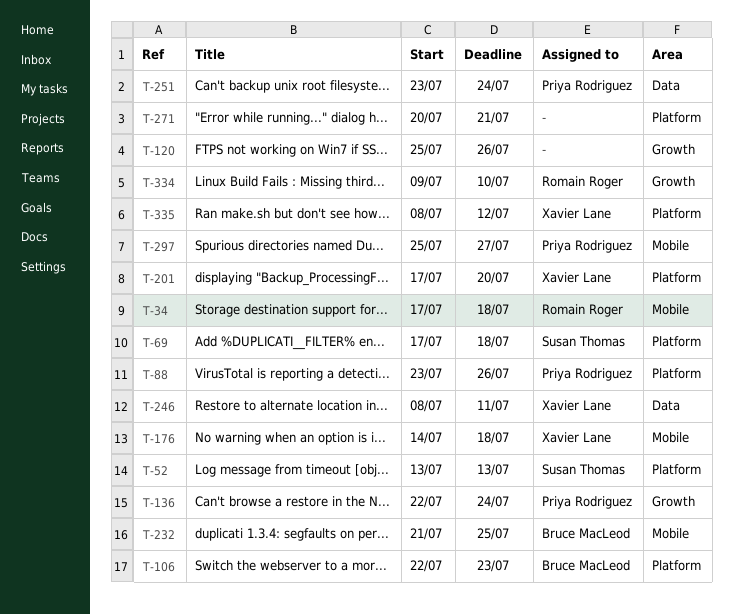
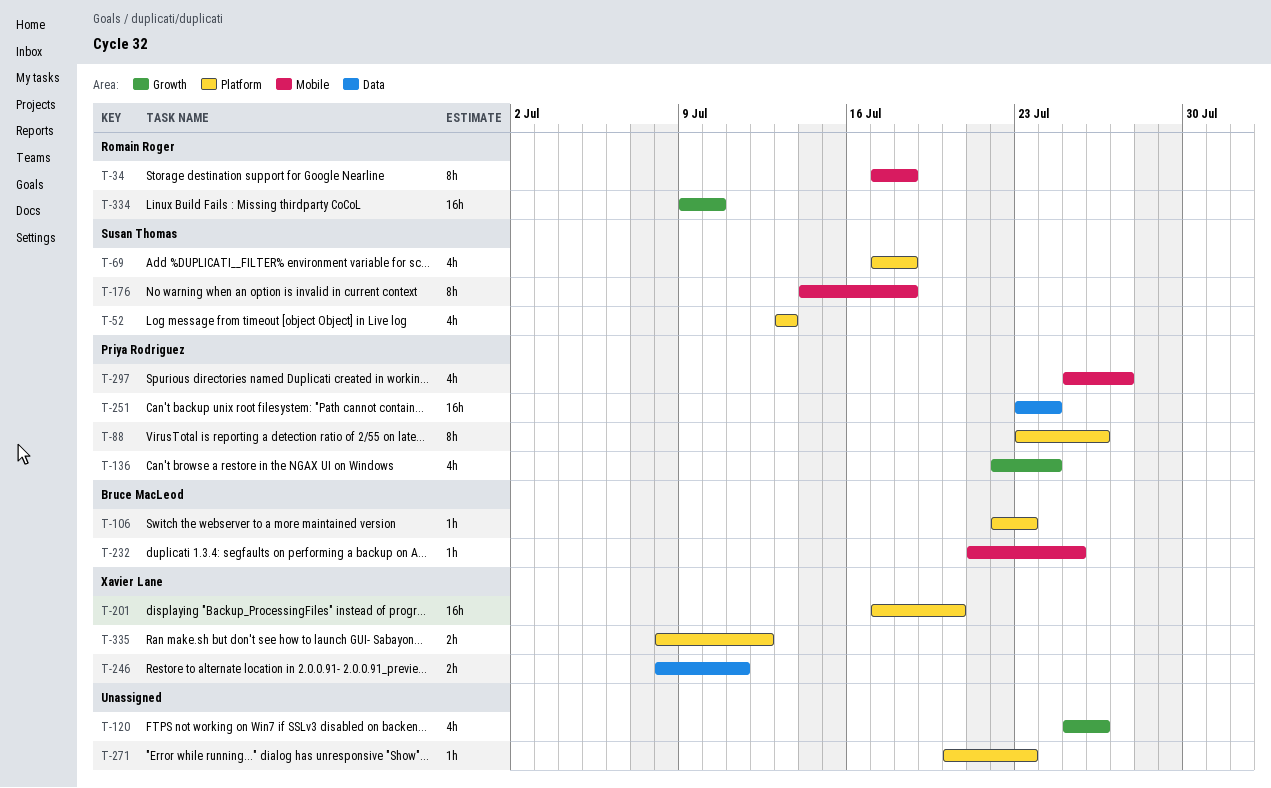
T-176, owner: Xavier Lane -> Susan Thomas
T-271, due: Jul 21 -> Jul 23

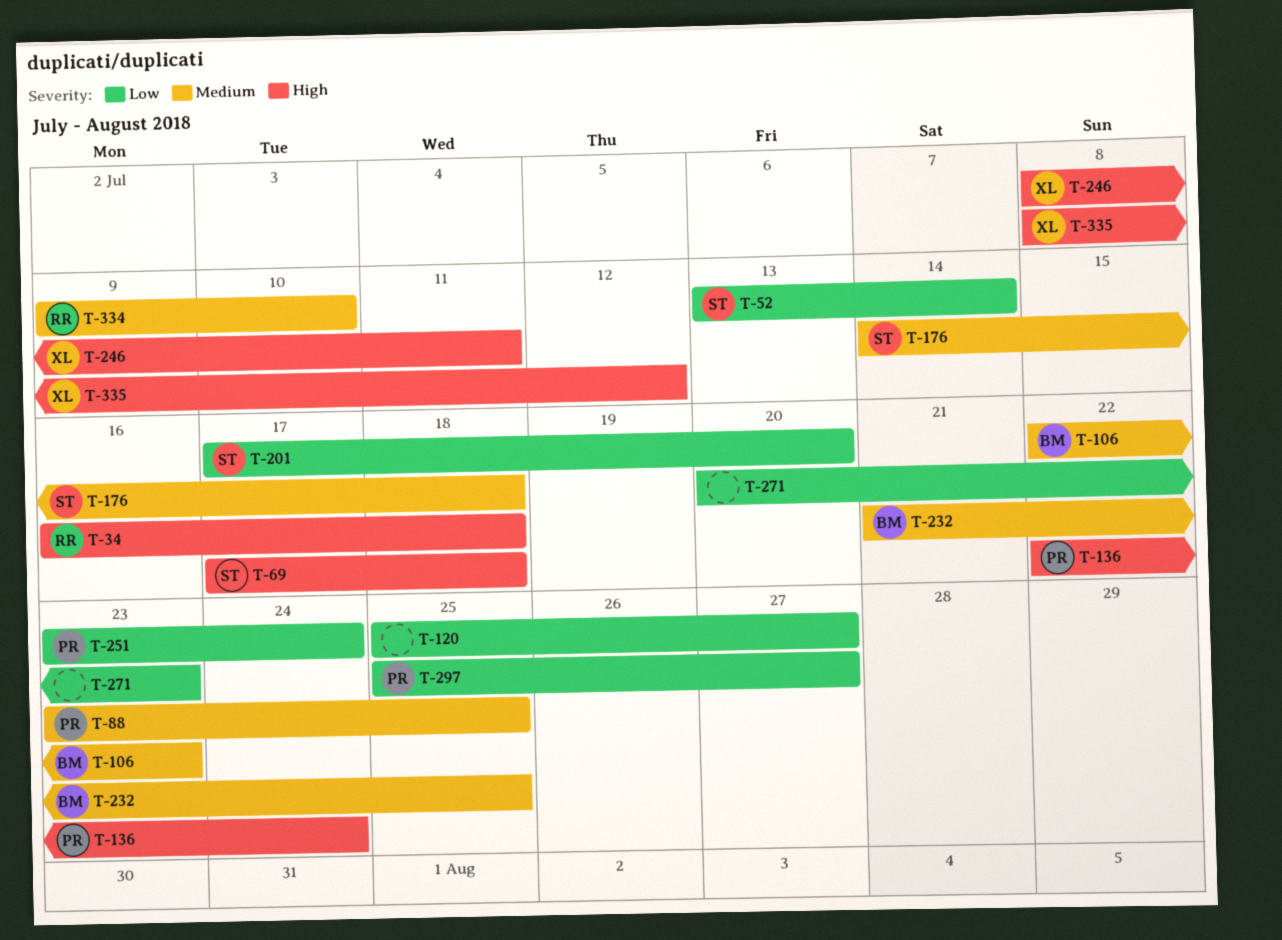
T-34, start: Jul 17 -> Jul 16
T-52, due: Jul 13 -> Jul 14
T-88, due: Jul 26 -> Jul 25
T-120, due: Jul 26 -> Jul 27
T-201, owner: Xavier Lane -> Susan Thomas

